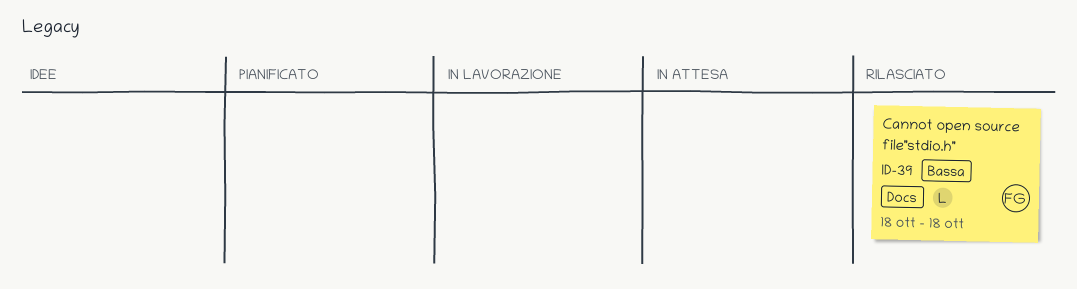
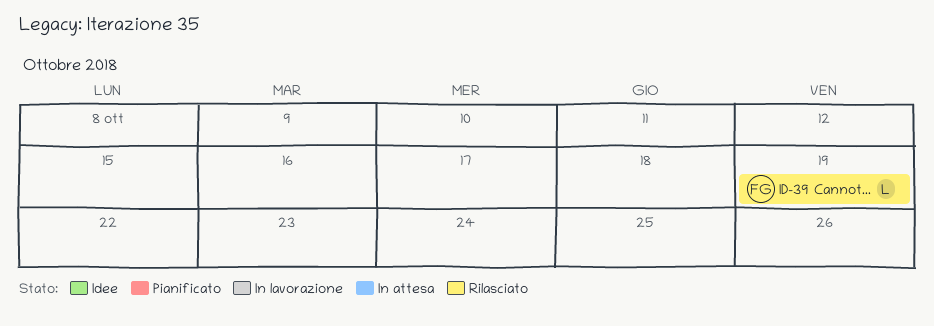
ID-39, start: Oct 18 -> Oct 19
ID-39, due: Oct 18 -> Oct 19

